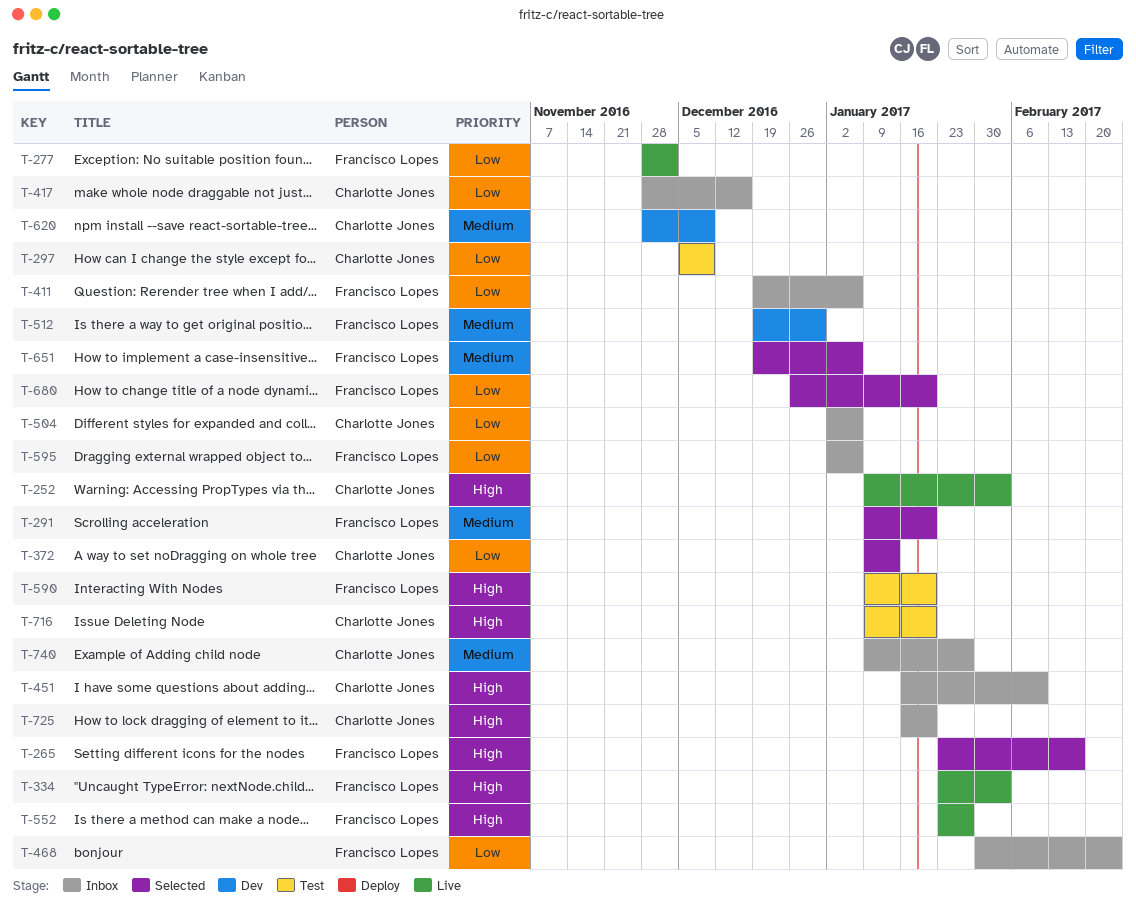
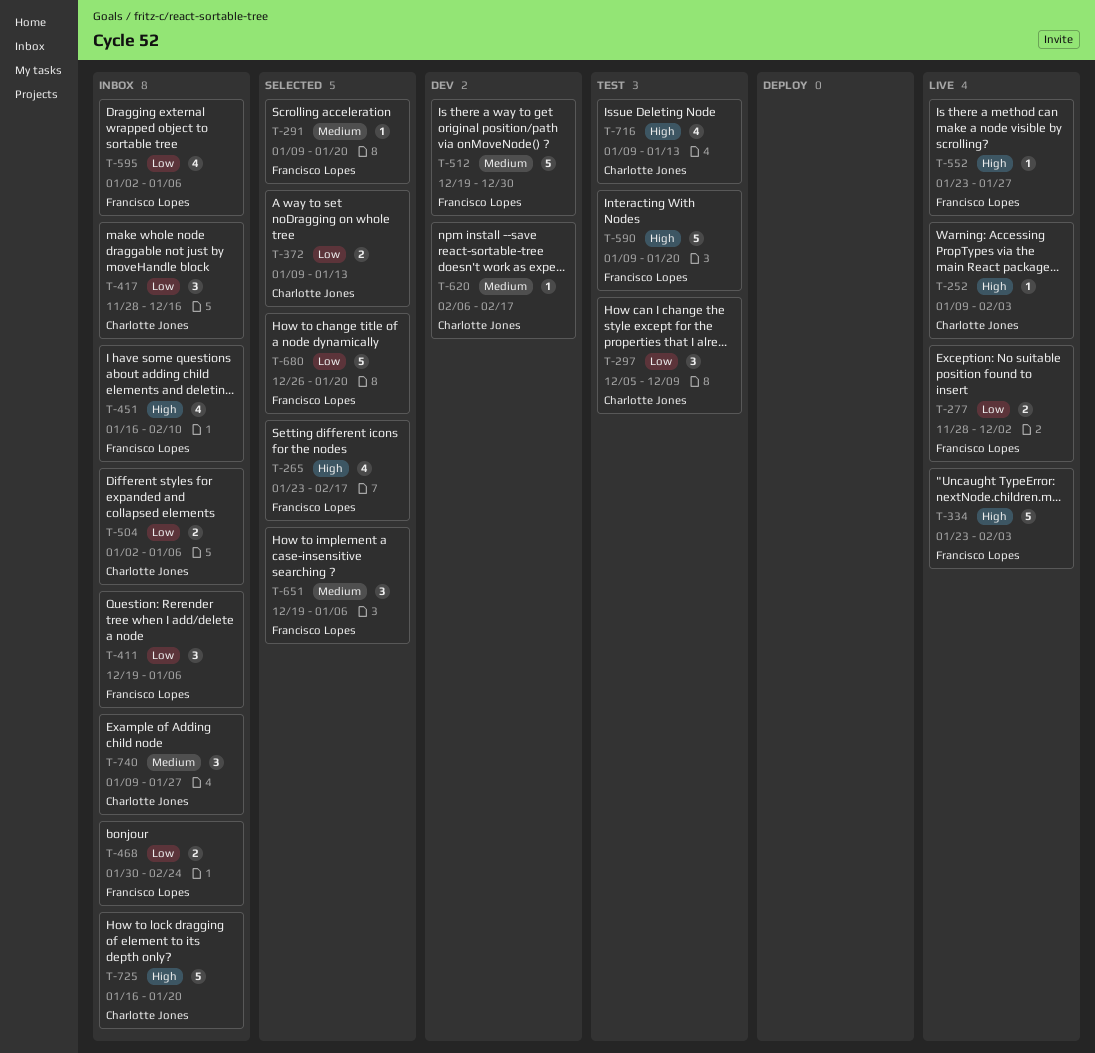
T-451, owner: Charlotte Jones -> Francisco Lopes
T-620, start: Nov 28 -> Feb 6
T-620, due: Dec 9 -> Feb 17
T-716, due: Jan 20 -> Jan 13

